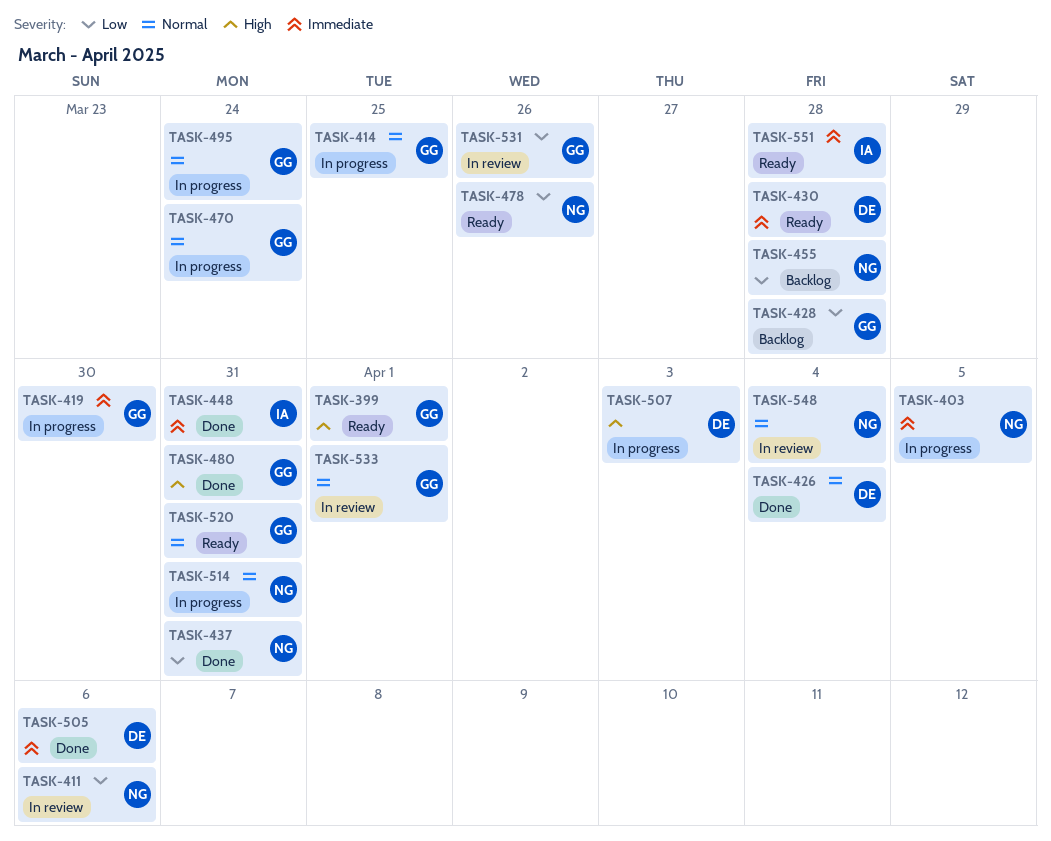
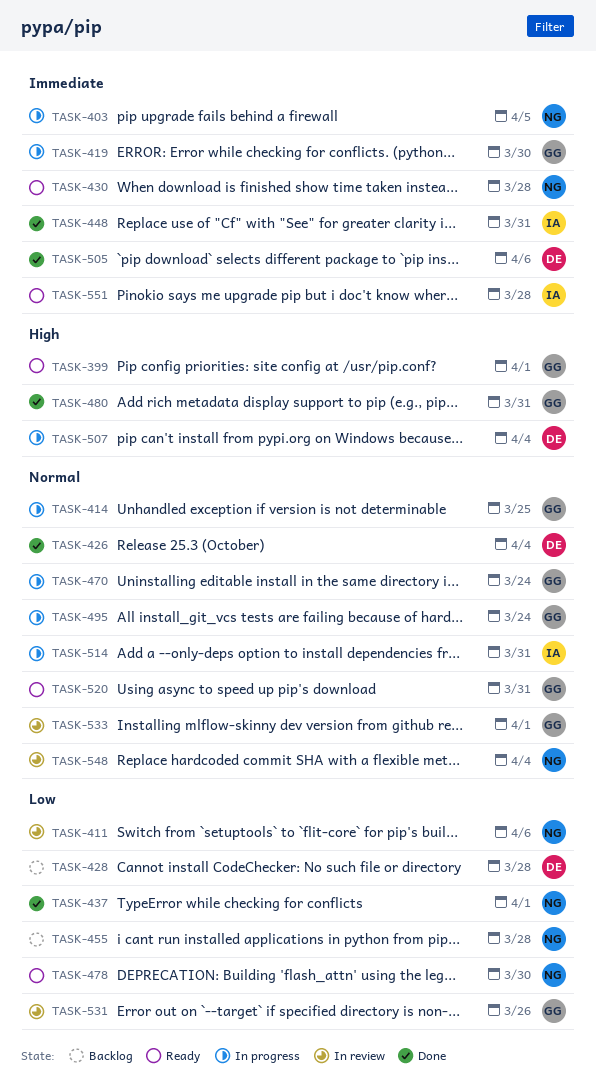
TASK-428, owner: GG -> DE
TASK-430, owner: DE -> NG
TASK-437, due: Mar 31 -> Apr 1
TASK-478, due: Mar 26 -> Mar 30
TASK-507, due: Apr 3 -> Apr 4
TASK-514, owner: NG -> IA

